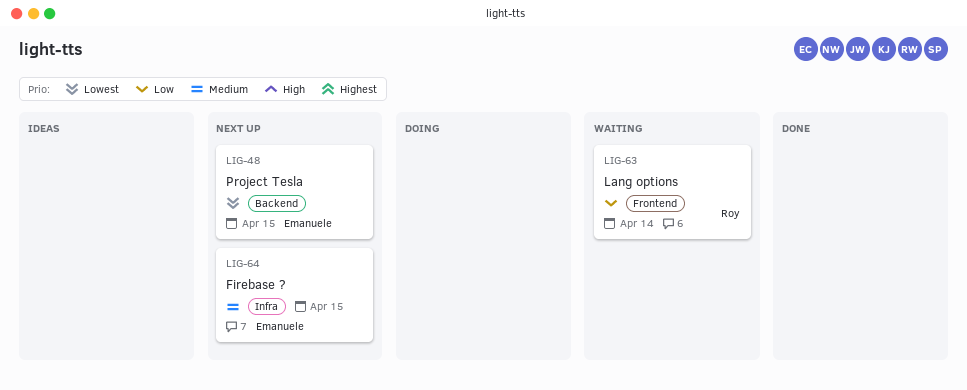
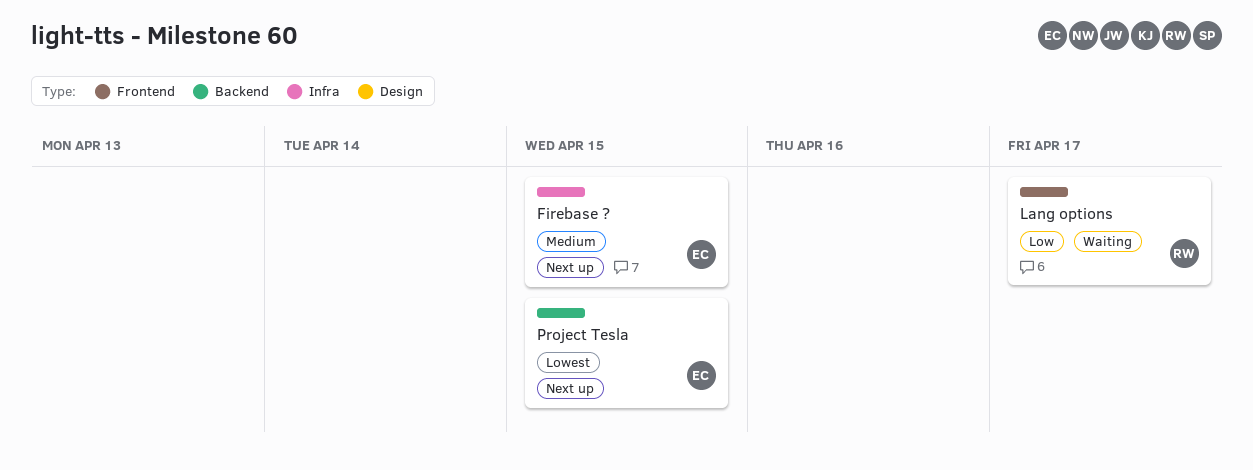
Lang options, due: Apr 14 -> Apr 17

